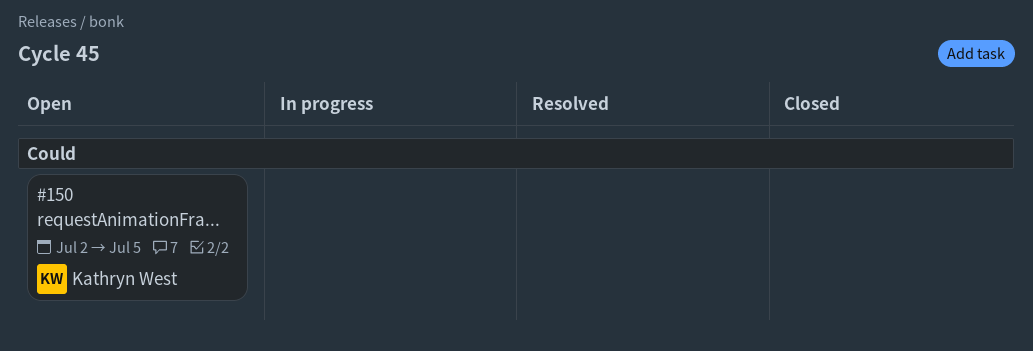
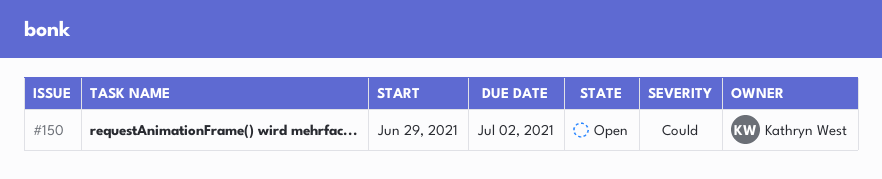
#150, start: Jul 2 -> Jun 29
#150, due: Jul 5 -> Jul 2

